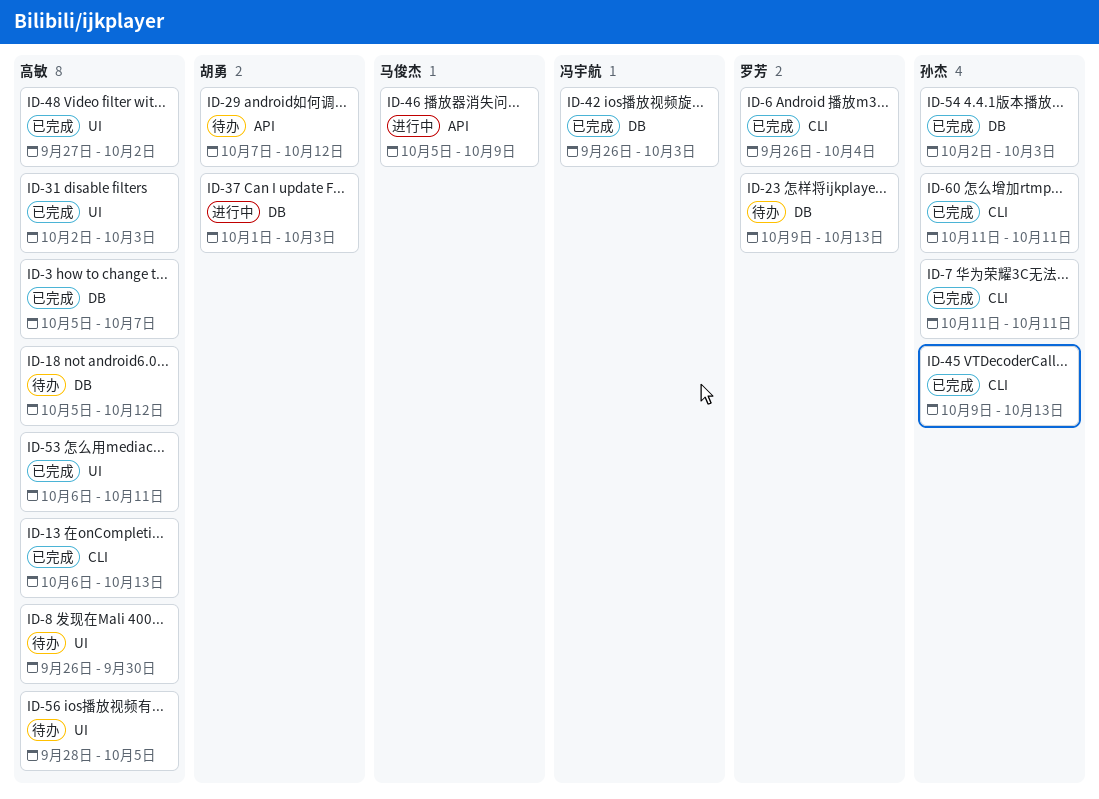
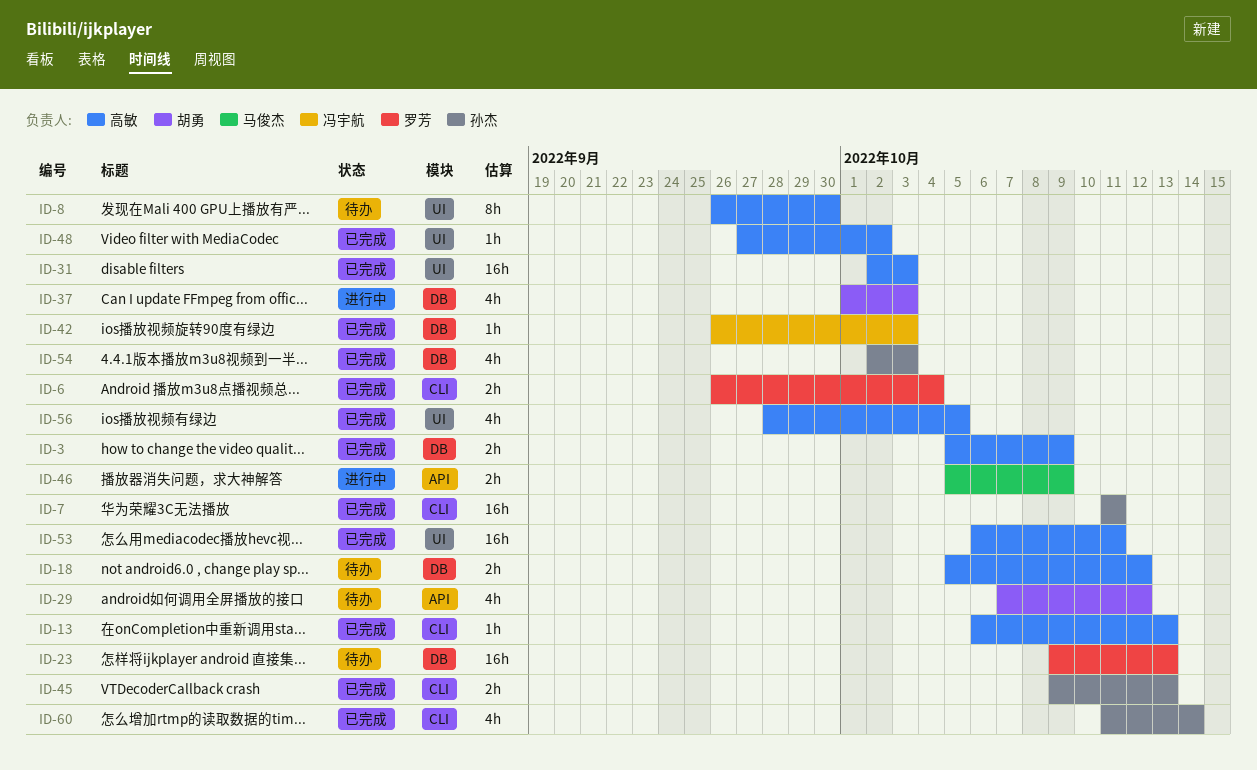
ID-3, due: Oct 7 -> Oct 9
ID-56, status: 待办 -> 已完成
ID-60, due: Oct 11 -> Oct 14

